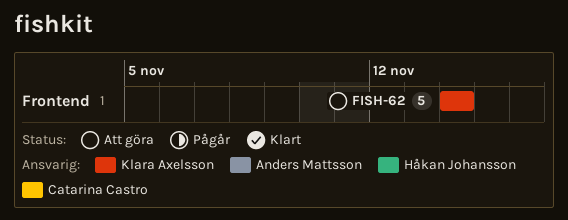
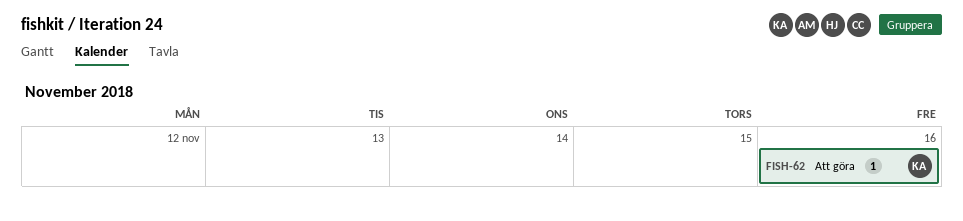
FISH-62, estimate: 5 -> 1
FISH-62, due: Nov 14 -> Nov 16

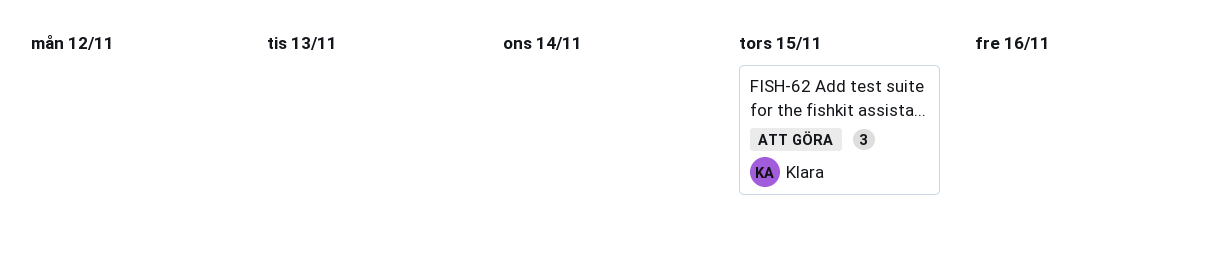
FISH-62, estimate: 1 -> 3
FISH-62, due: Nov 16 -> Nov 15

